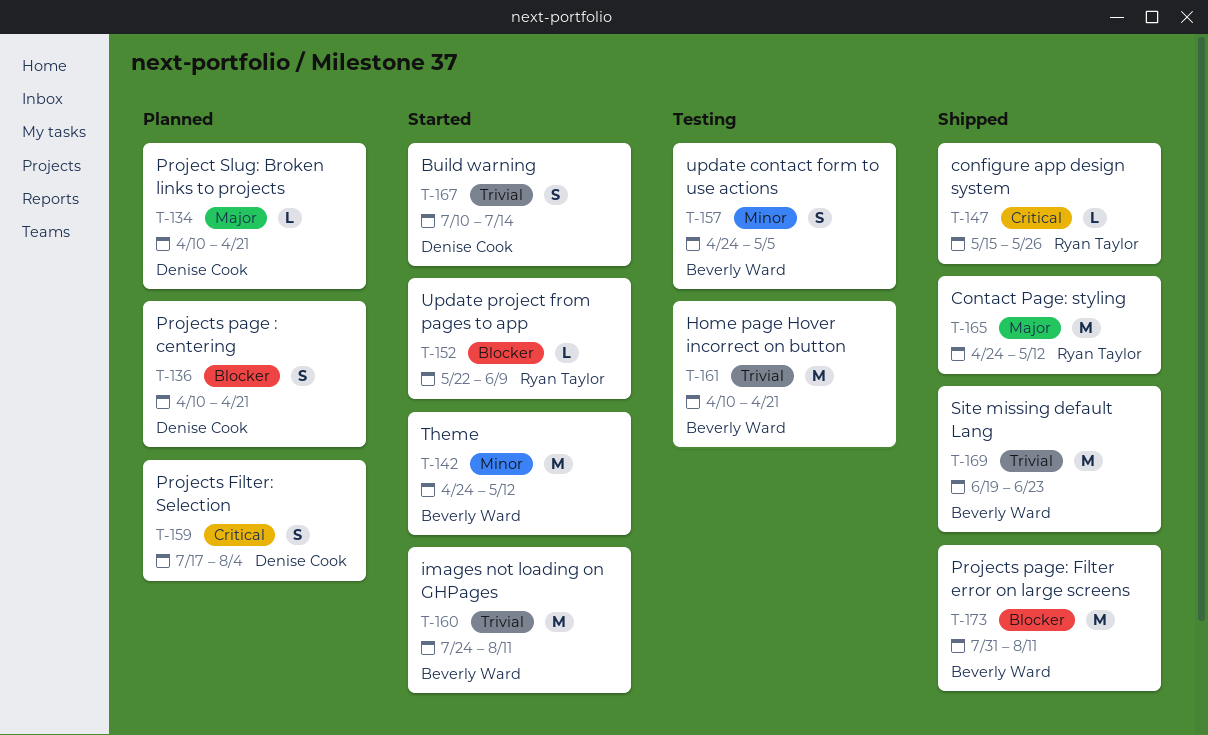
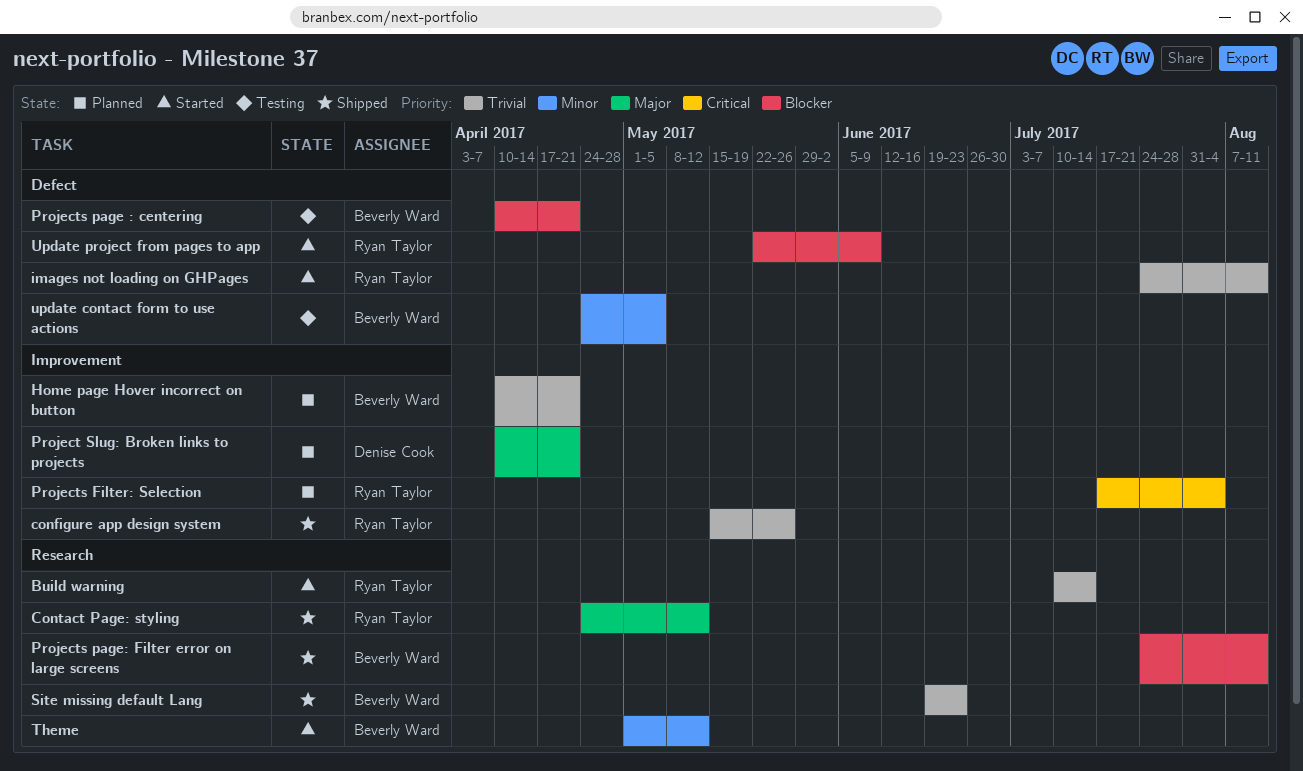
Build warning, owner: Denise Cook -> Ryan Taylor
configure app design system, priority: Critical -> Trivial
Home page Hover incorrect on button, status: Testing -> Planned
images not loading on GHPages, owner: Beverly Ward -> Ryan Taylor
Projects Filter: Selection, owner: Denise Cook -> Ryan Taylor
Projects page : centering, status: Planned -> Testing
Projects page : centering, owner: Denise Cook -> Beverly Ward
Projects page: Filter error on large screens, start: Jul 31 -> Jul 24
Theme, start: Apr 24 -> May 1

